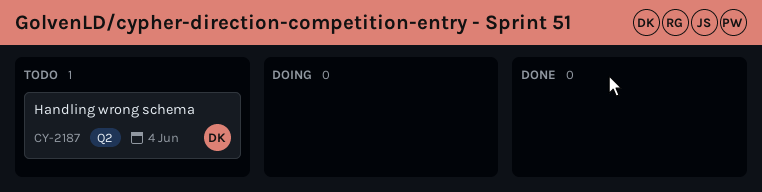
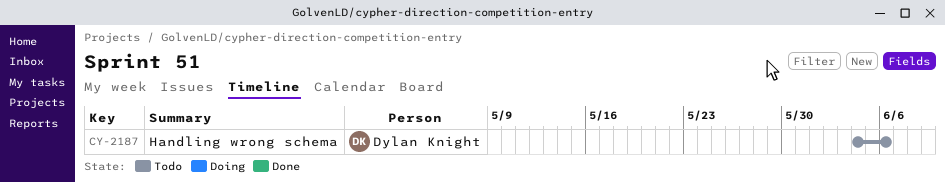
CY-2187, due: Jun 4 -> Jun 6

